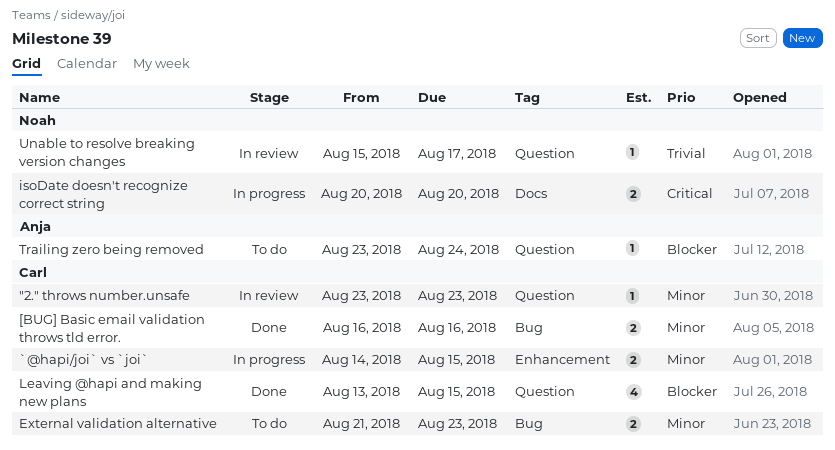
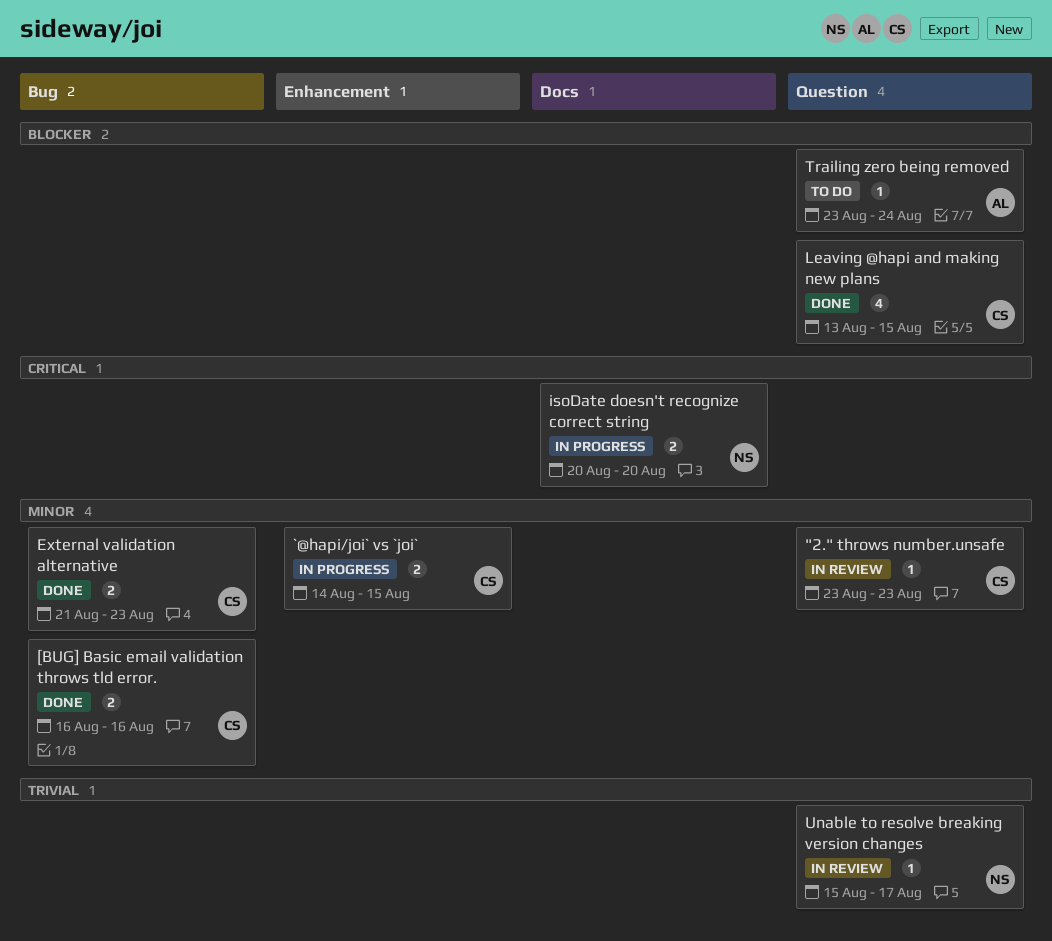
External validation alternative, status: To do -> Done

